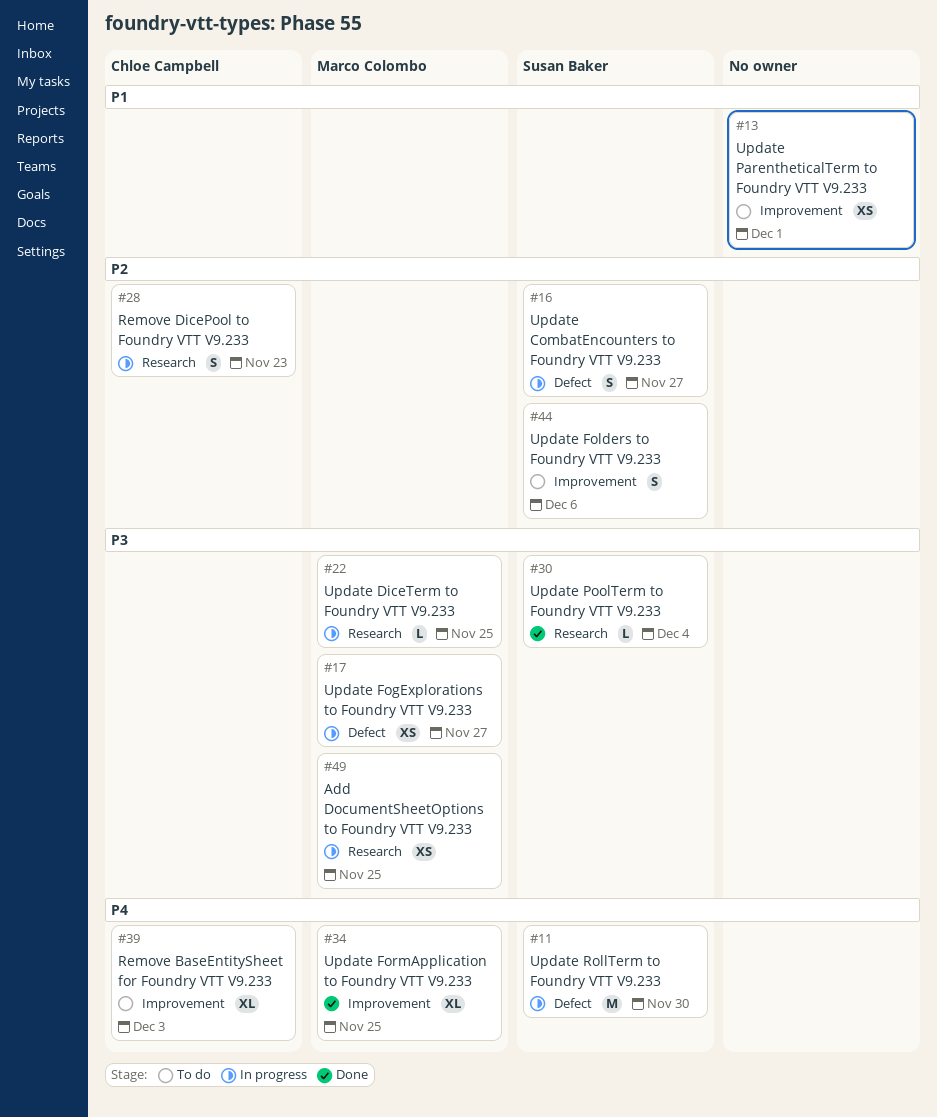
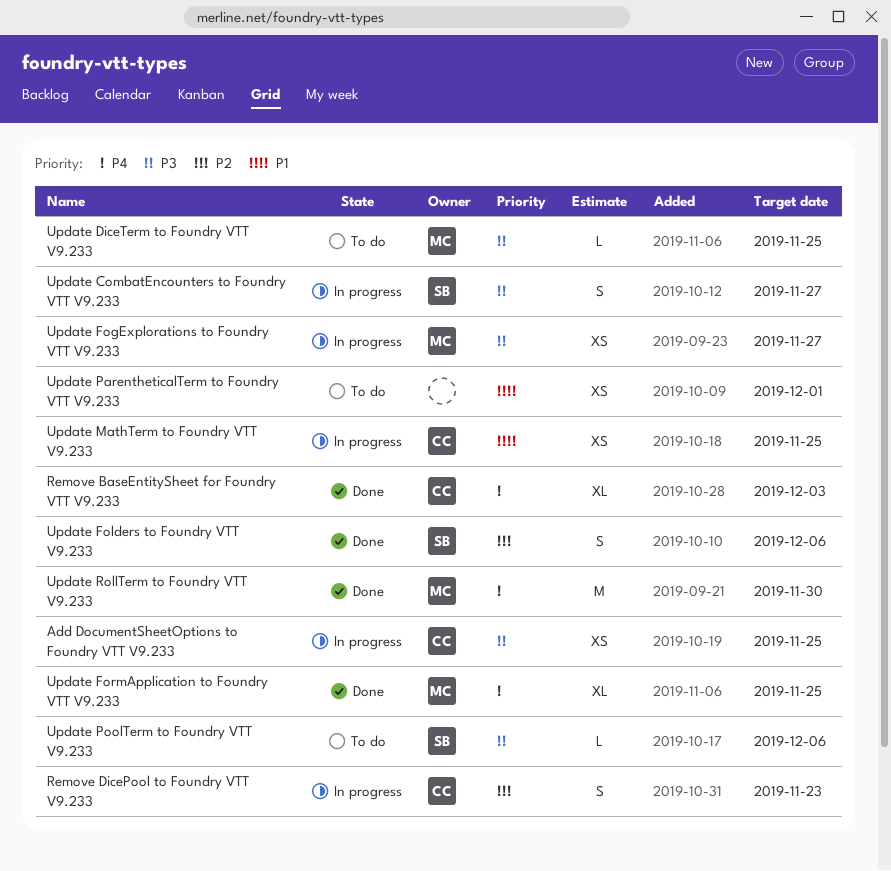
Add DocumentSheetOptions to Foundry VTT V9.233, owner: Marco Colombo -> Chloe Campbell
Remove BaseEntitySheet for Foundry VTT V9.233, status: To do -> Done
Update CombatEncounters to Foundry VTT V9.233, priority: P2 -> P3
Update DiceTerm to Foundry VTT V9.233, status: In progress -> To do
Update Folders to Foundry VTT V9.233, status: To do -> Done
Update MathTerm to Foundry VTT V9.233: none -> present
Update PoolTerm to Foundry VTT V9.233, status: Done -> To do
Update PoolTerm to Foundry VTT V9.233, due: Dec 4 -> Dec 6
Update RollTerm to Foundry VTT V9.233, status: In progress -> Done
Update RollTerm to Foundry VTT V9.233, owner: Susan Baker -> Marco Colombo

